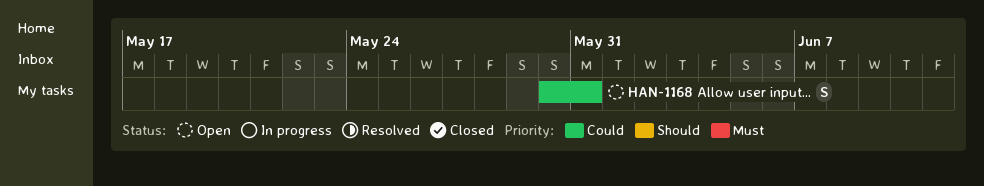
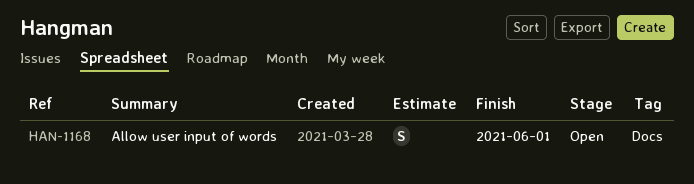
HAN-1168, due: May 31 -> Jun 1

